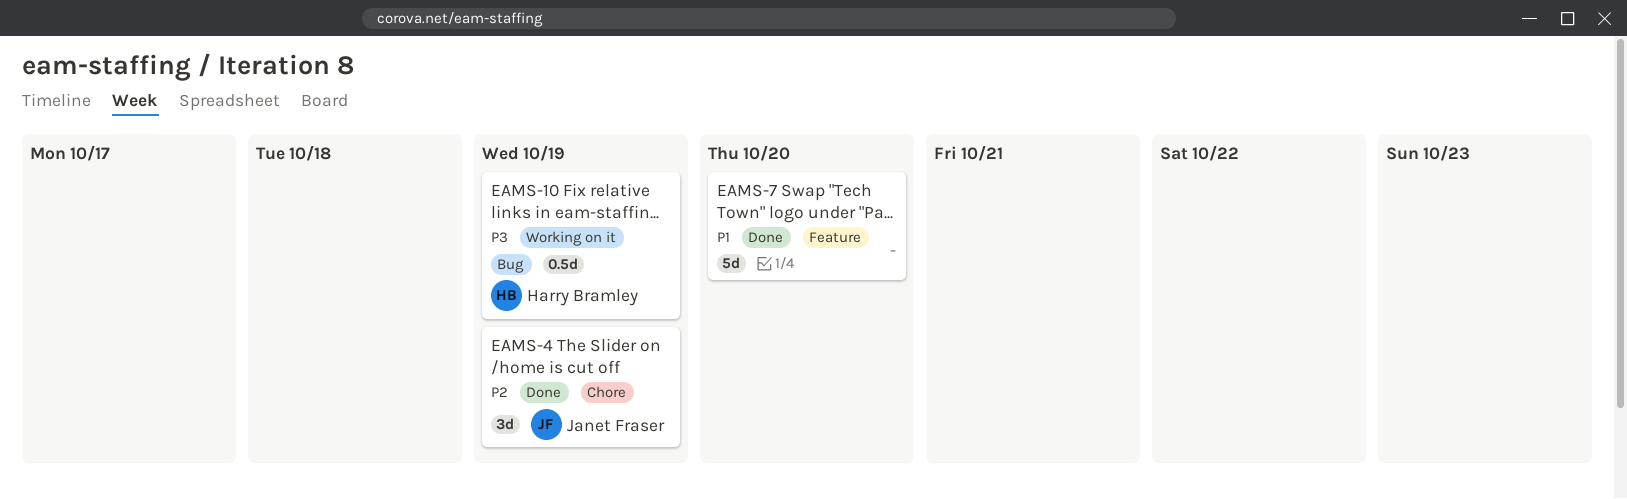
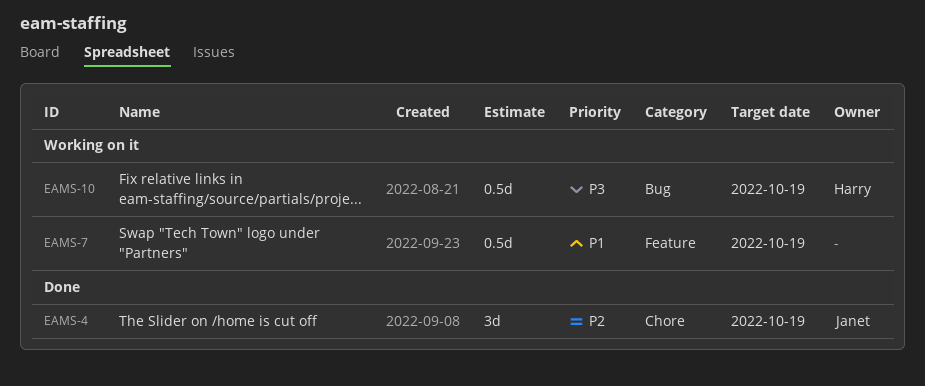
EAMS-7, status: Done -> Working on it
EAMS-7, estimate: 5d -> 0.5d
EAMS-7, due: Oct 20 -> Oct 19

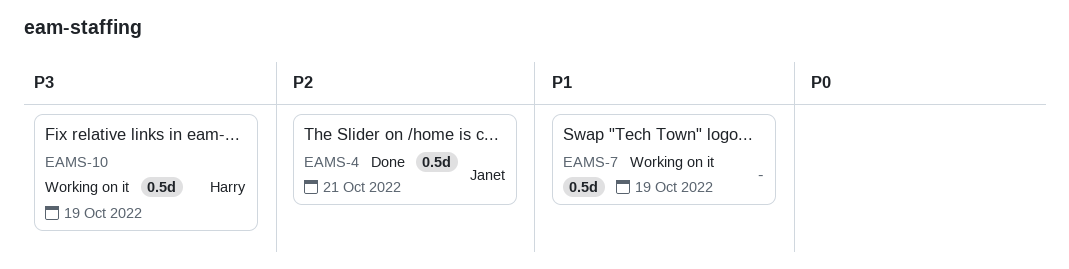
EAMS-4, estimate: 3d -> 0.5d
EAMS-4, due: Oct 19 -> Oct 21

